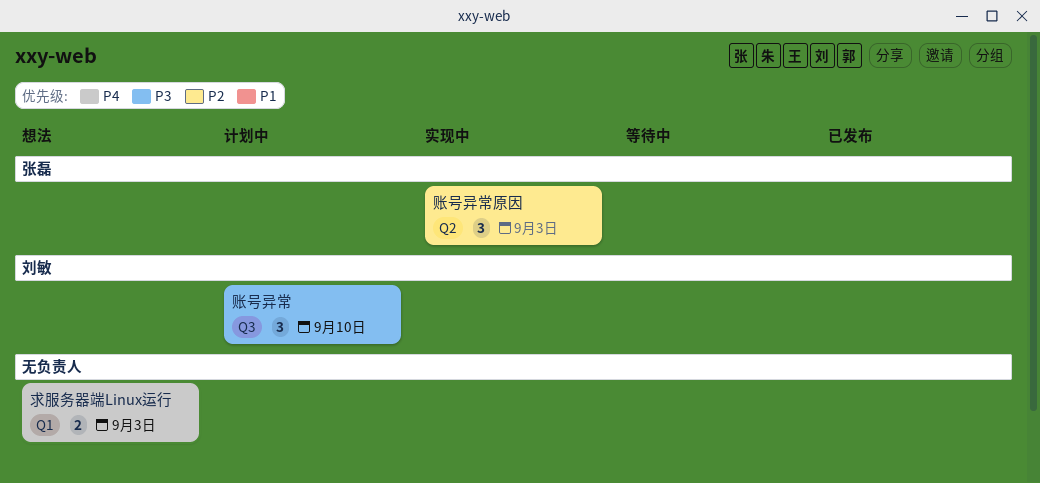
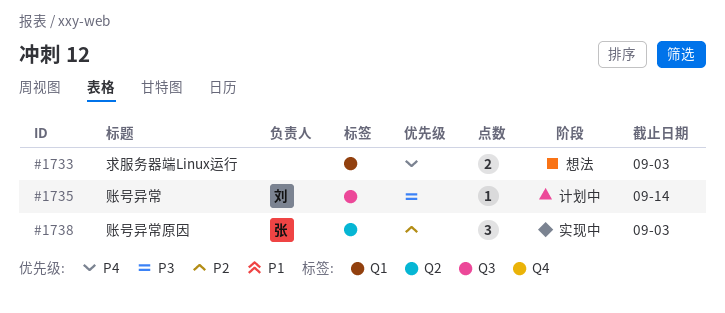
账号异常, estimate: 3 -> 1
账号异常, due: Sep 10 -> Sep 14

